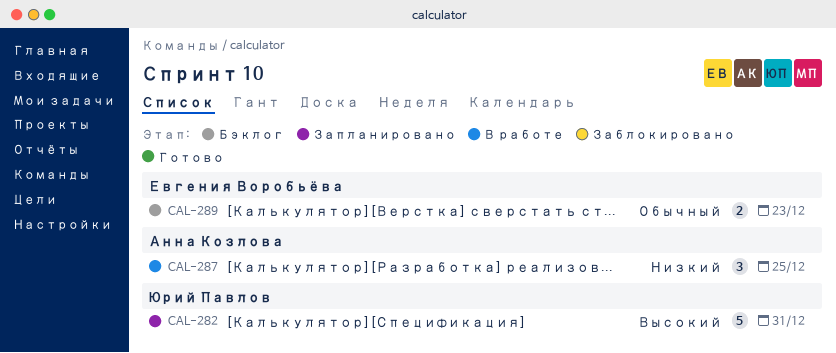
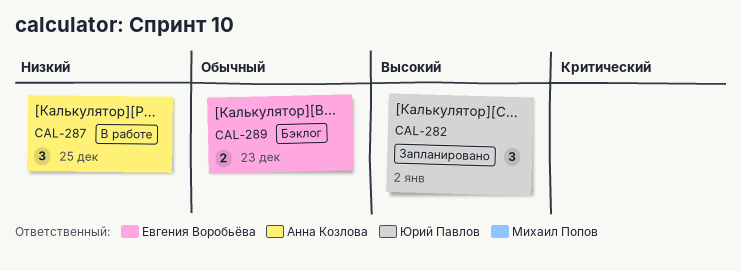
CAL-282, estimate: 5 -> 3
CAL-282, due: Dec 31 -> Jan 2

